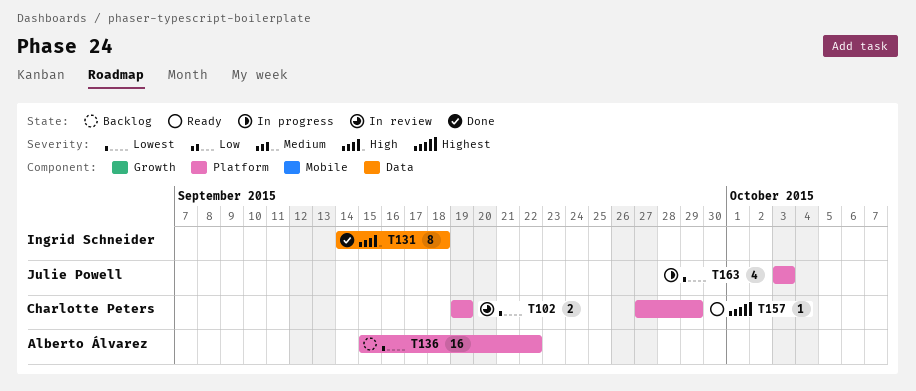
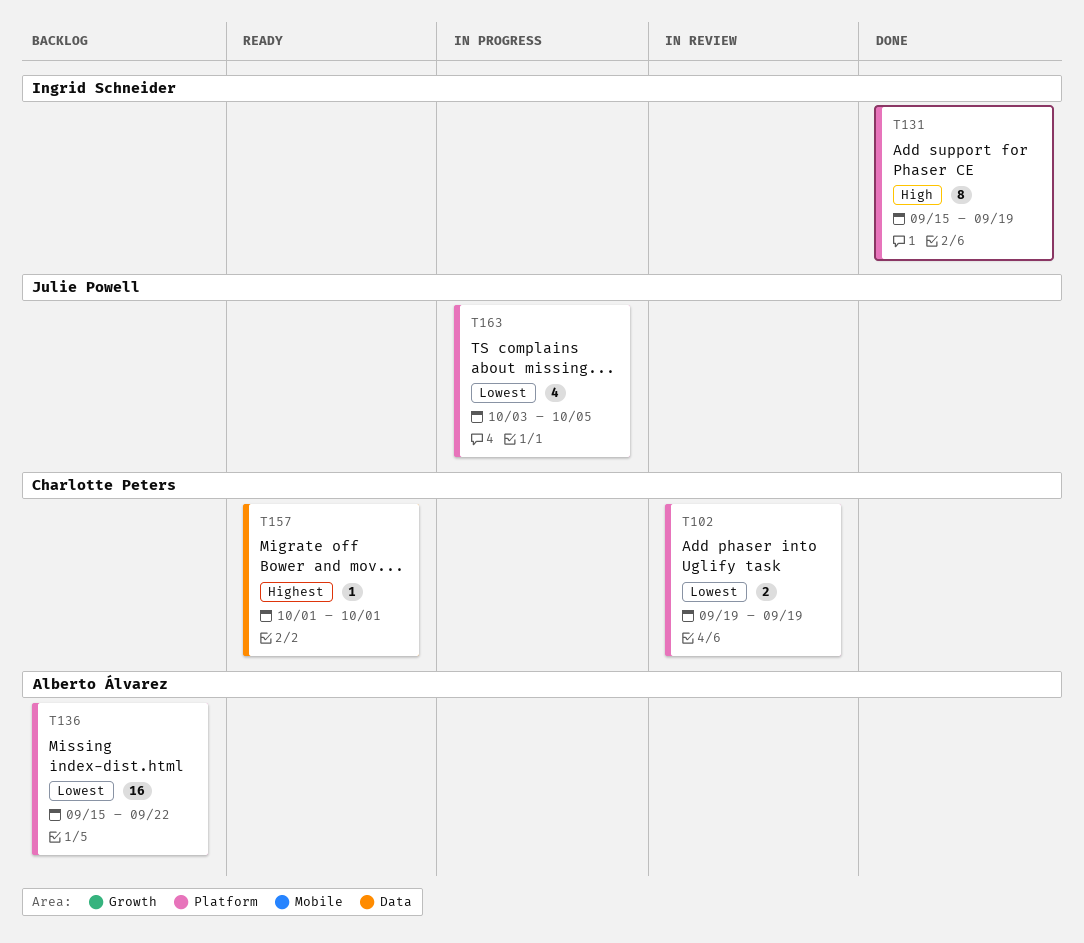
T131, label: Data -> Platform
T131, start: Sep 14 -> Sep 15
T131, due: Sep 18 -> Sep 19
T157, label: Platform -> Data
T157, start: Sep 27 -> Oct 1
T157, due: Sep 29 -> Oct 1
T163, due: Oct 3 -> Oct 5

